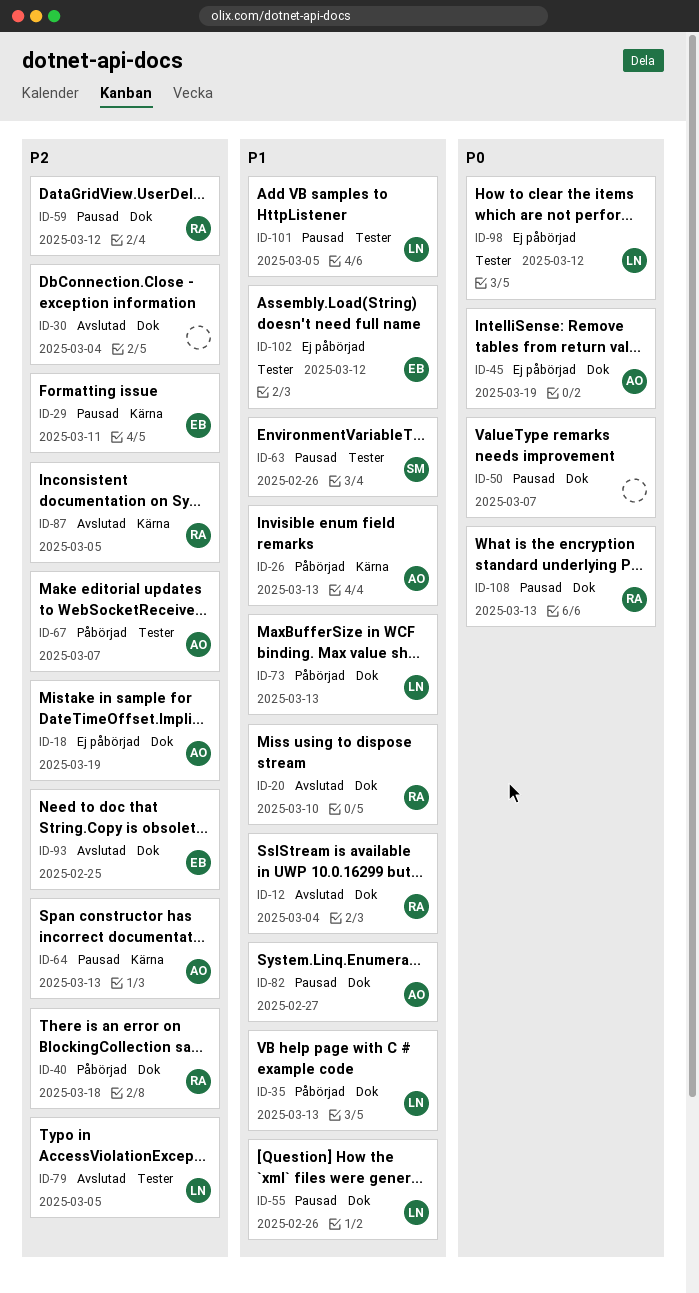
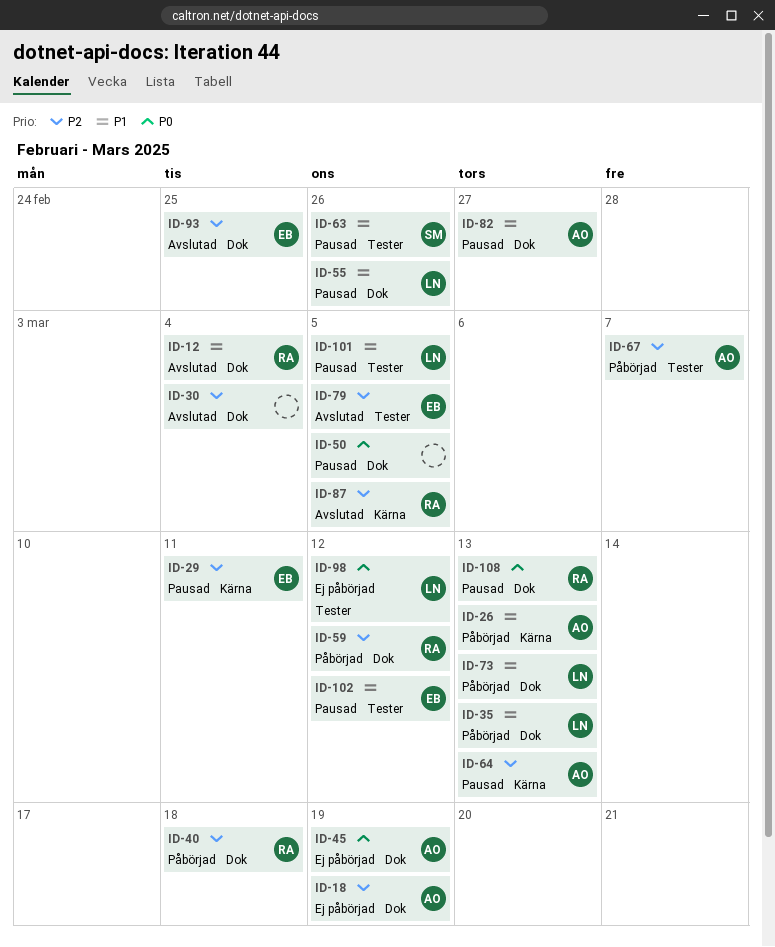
ID-20: present -> none
ID-50, due: Mar 7 -> Mar 5
ID-59, status: Pausad -> Påbörjad
ID-79, owner: LN -> EB
ID-102, status: Ej påbörjad -> Pausad

